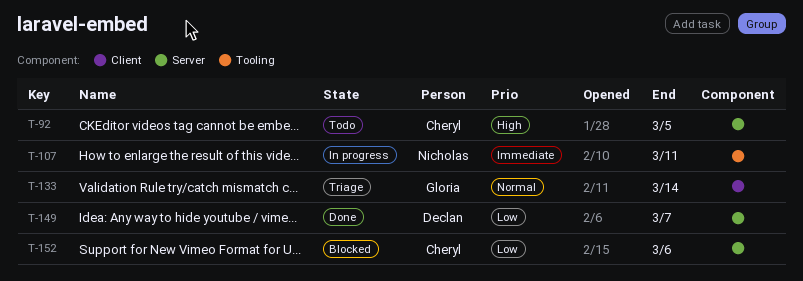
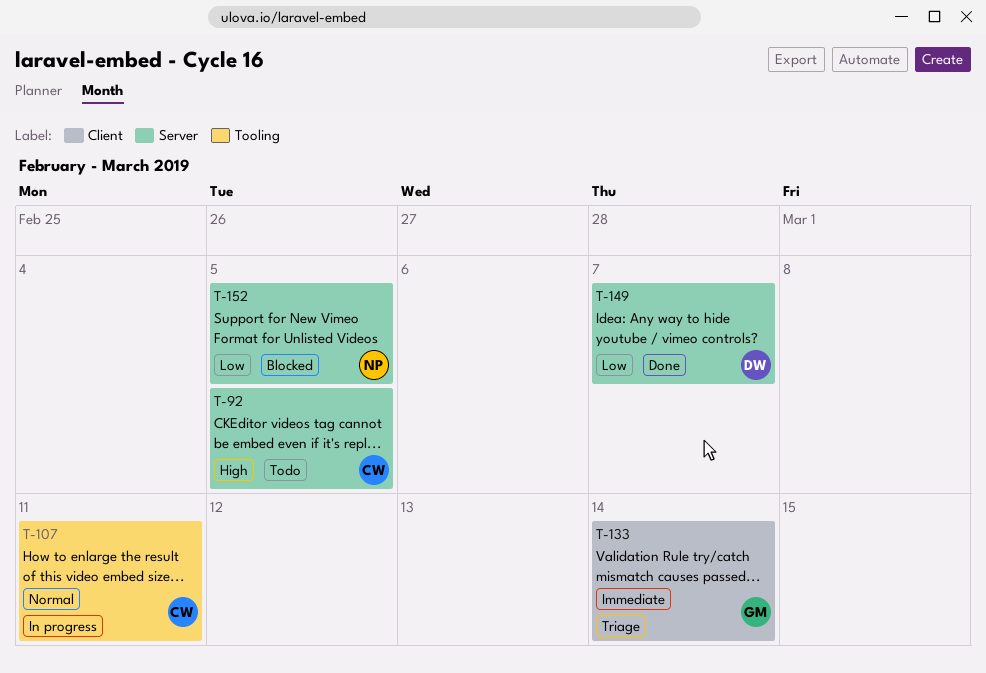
T-107, owner: Nicholas -> Cheryl
T-107, priority: Immediate -> Normal
T-133, priority: Normal -> Immediate
T-152, owner: Cheryl -> Nicholas
T-152, due: Mar 6 -> Mar 5

